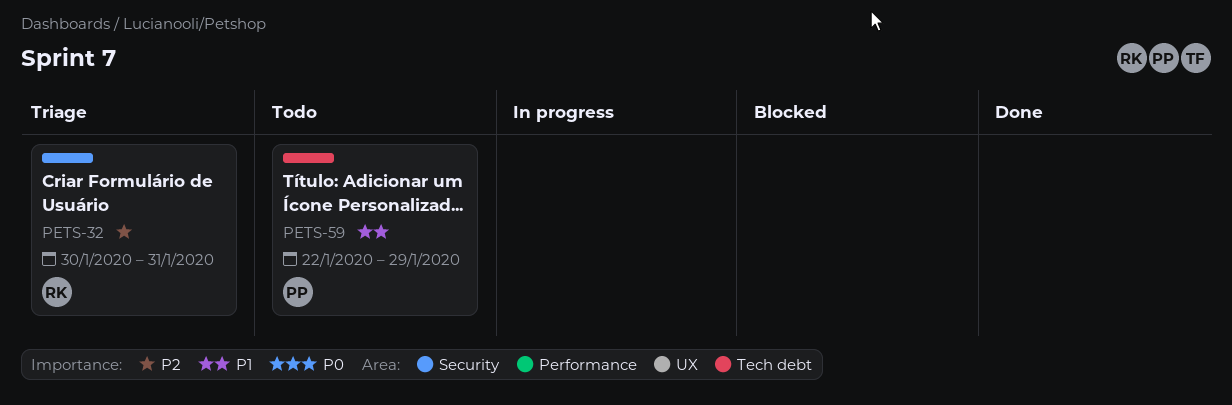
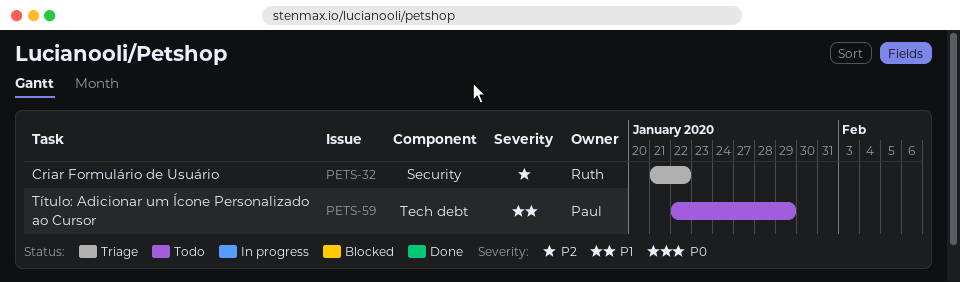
PETS-32, start: Jan 30 -> Jan 21
PETS-32, due: Jan 31 -> Jan 22

